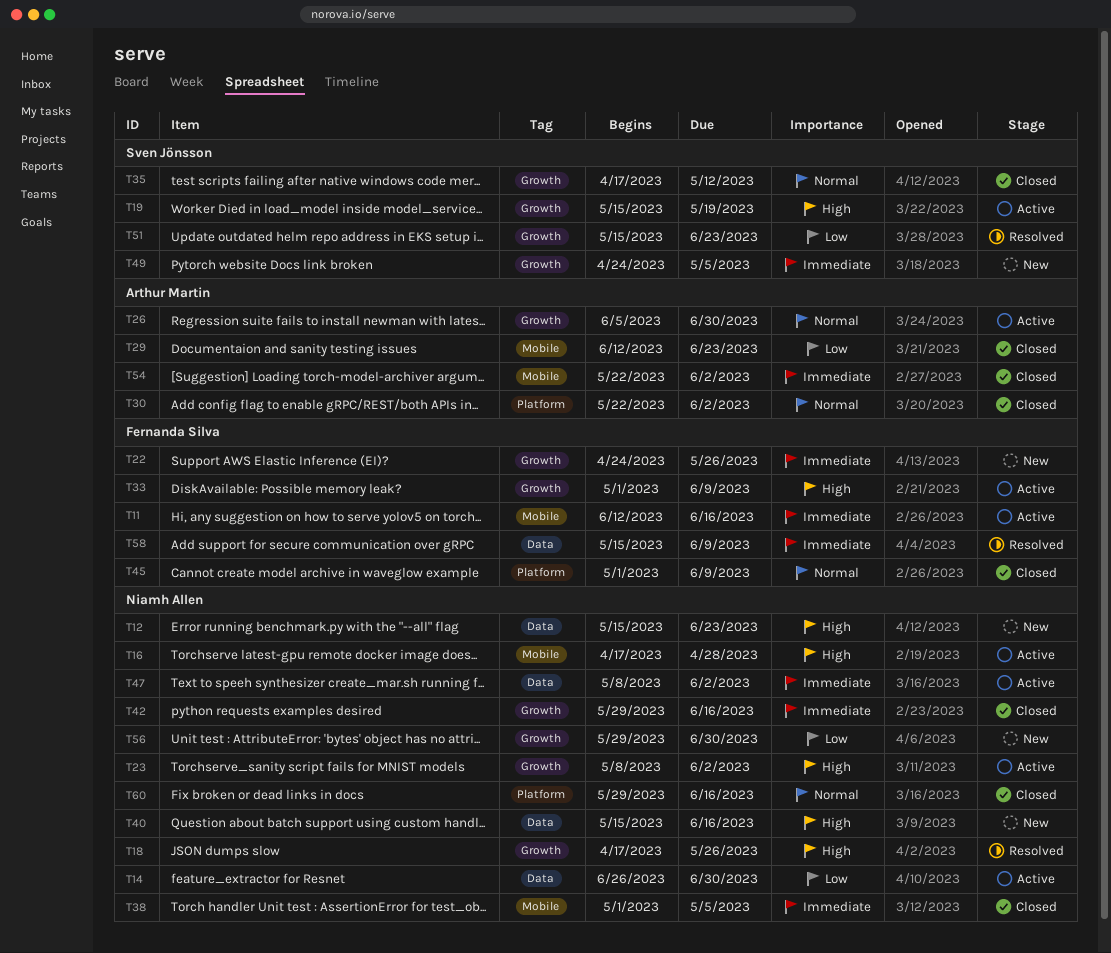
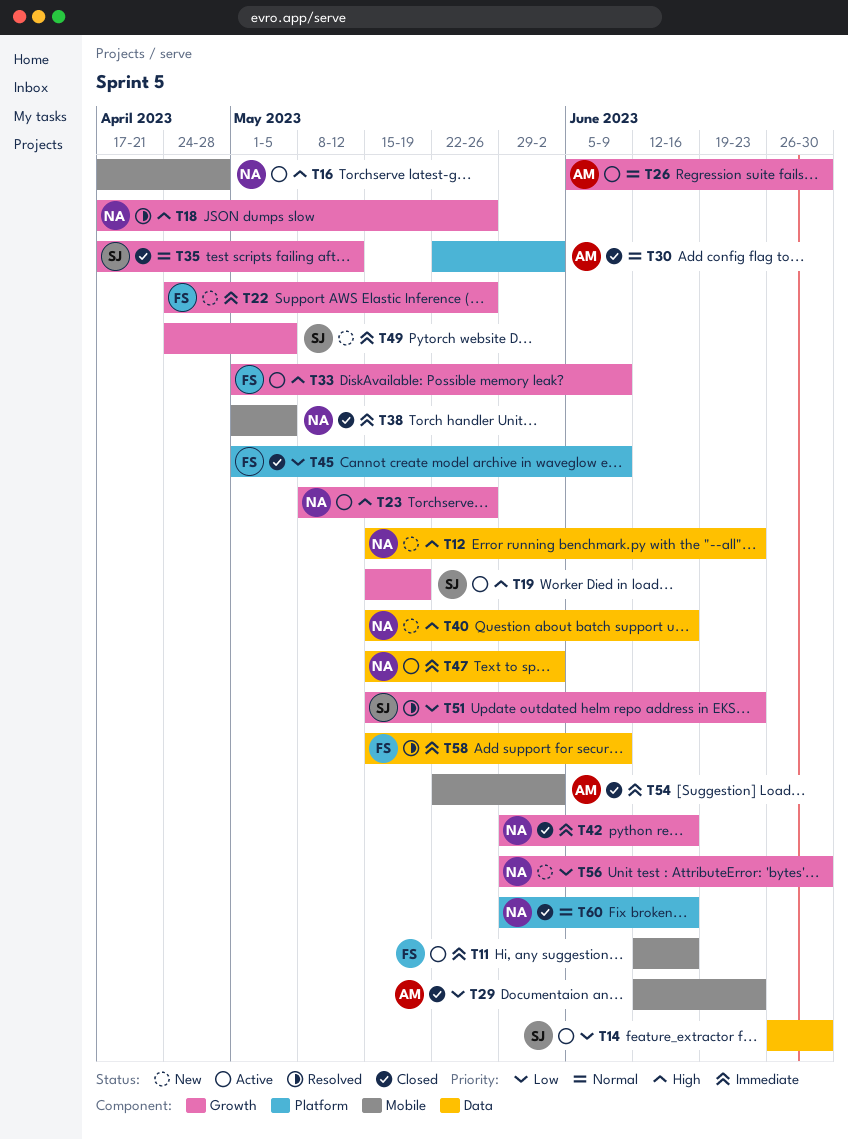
T14, owner: Niamh Allen -> Sven Jönsson
T23, due: Jun 2 -> May 26
T45, priority: Normal -> Low
T47, start: May 8 -> May 15

